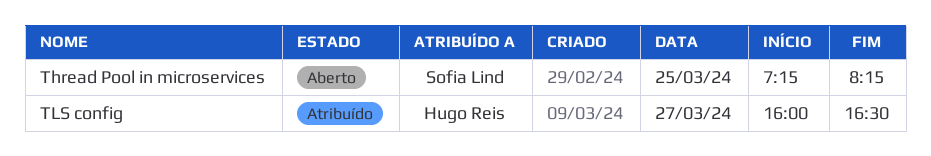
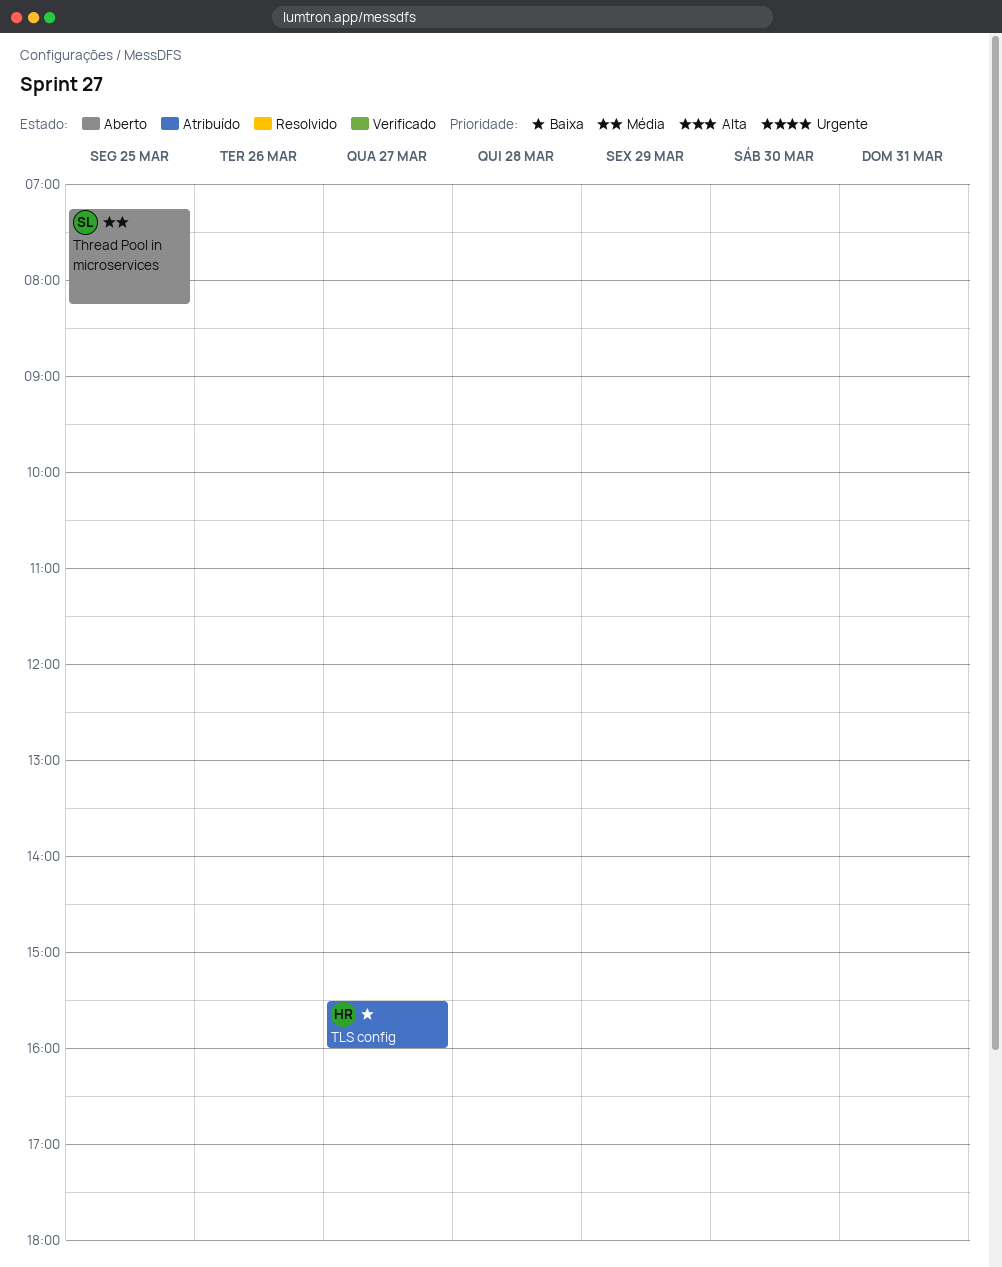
TLS config, begins: 16:00 -> 15:30
TLS config, ends: 16:30 -> 16:00

